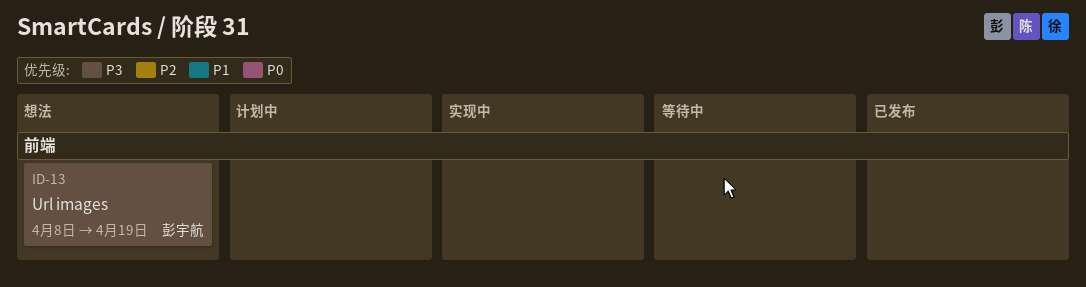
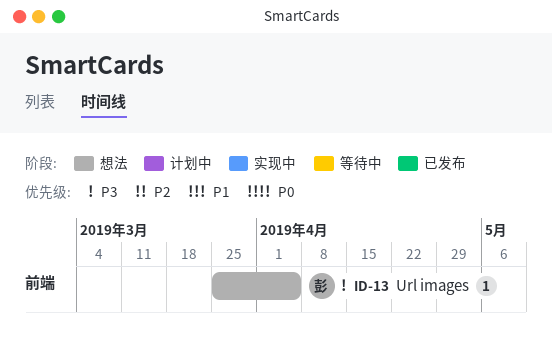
ID-13, start: Apr 8 -> Mar 25
ID-13, due: Apr 19 -> Apr 5

